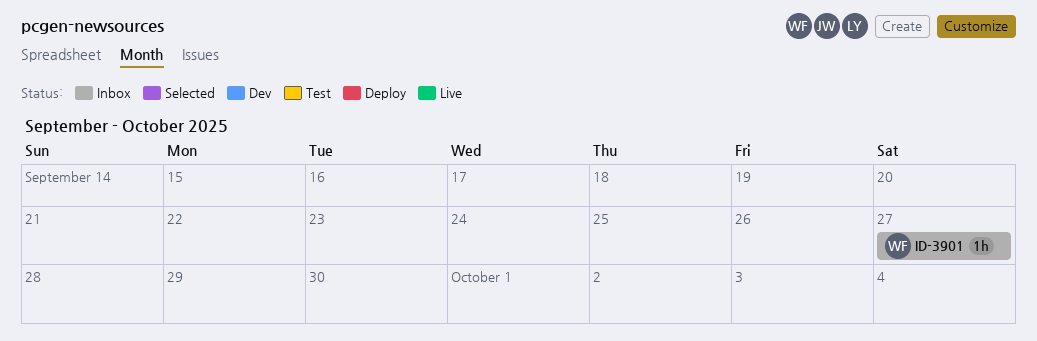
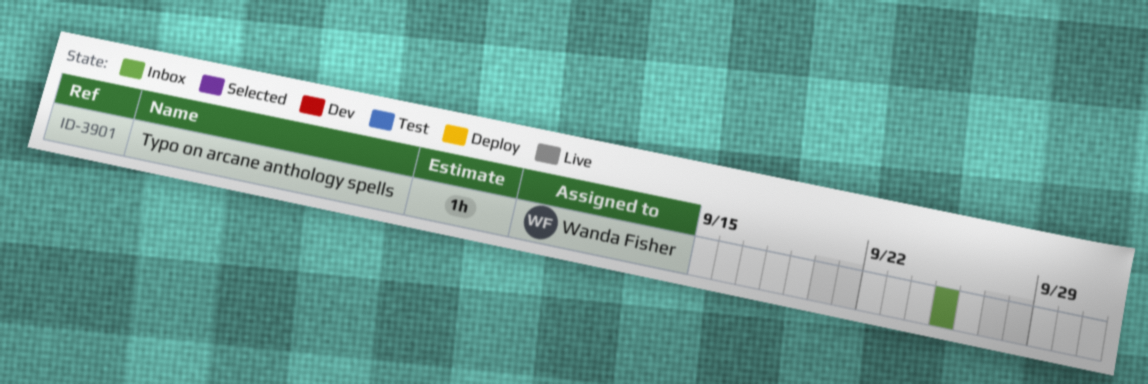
ID-3901, start: Sep 27 -> Sep 25
ID-3901, due: Sep 27 -> Sep 25

